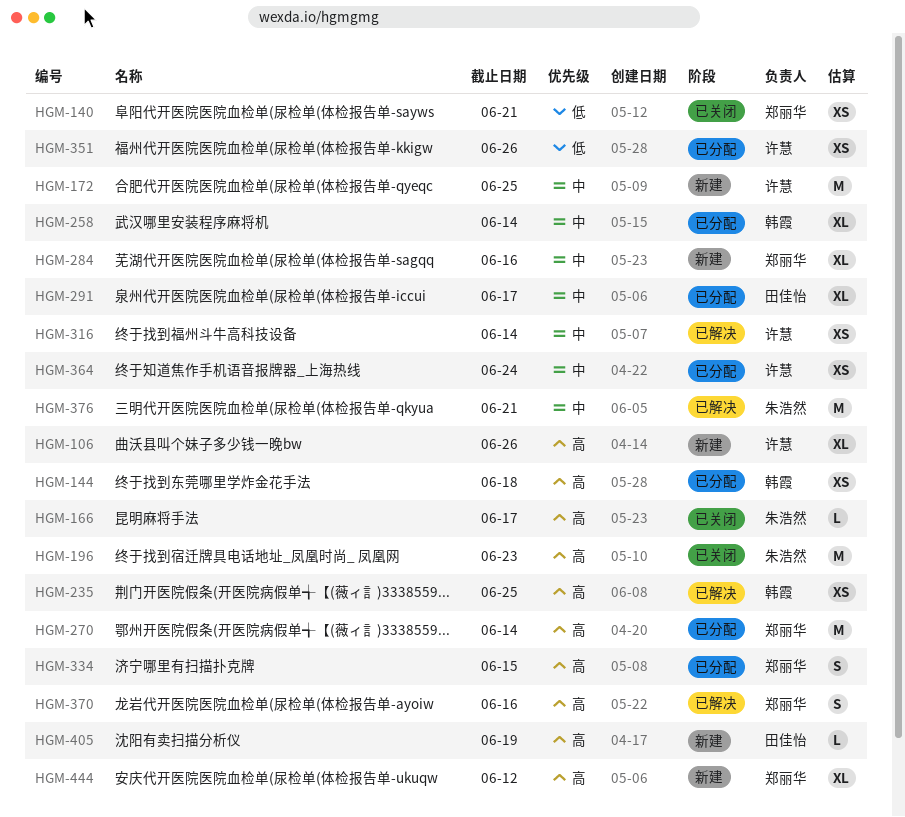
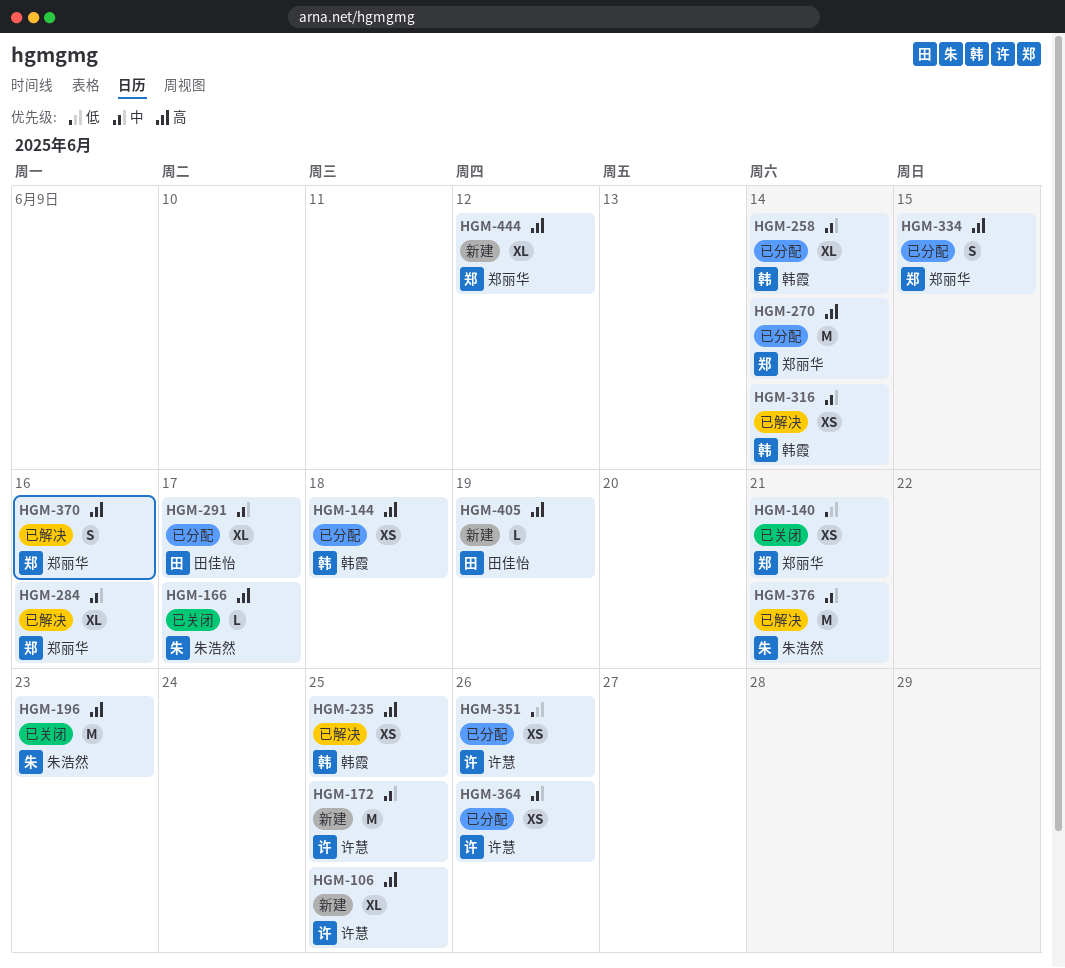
HGM-106, due: Jun 26 -> Jun 25
HGM-284, status: 新建 -> 已解决
HGM-316, owner: 许慧 -> 韩霞
HGM-364, due: Jun 24 -> Jun 26

